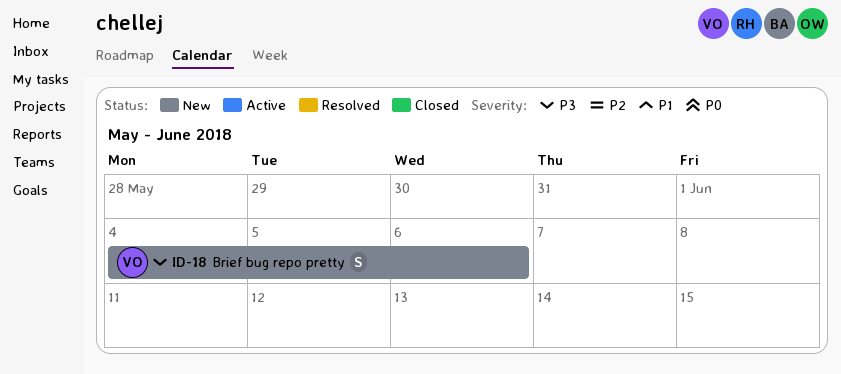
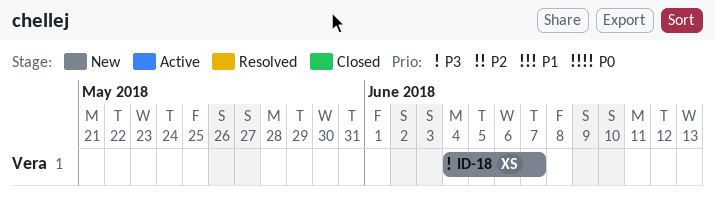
ID-18, estimate: S -> XS
ID-18, due: Jun 6 -> Jun 7

